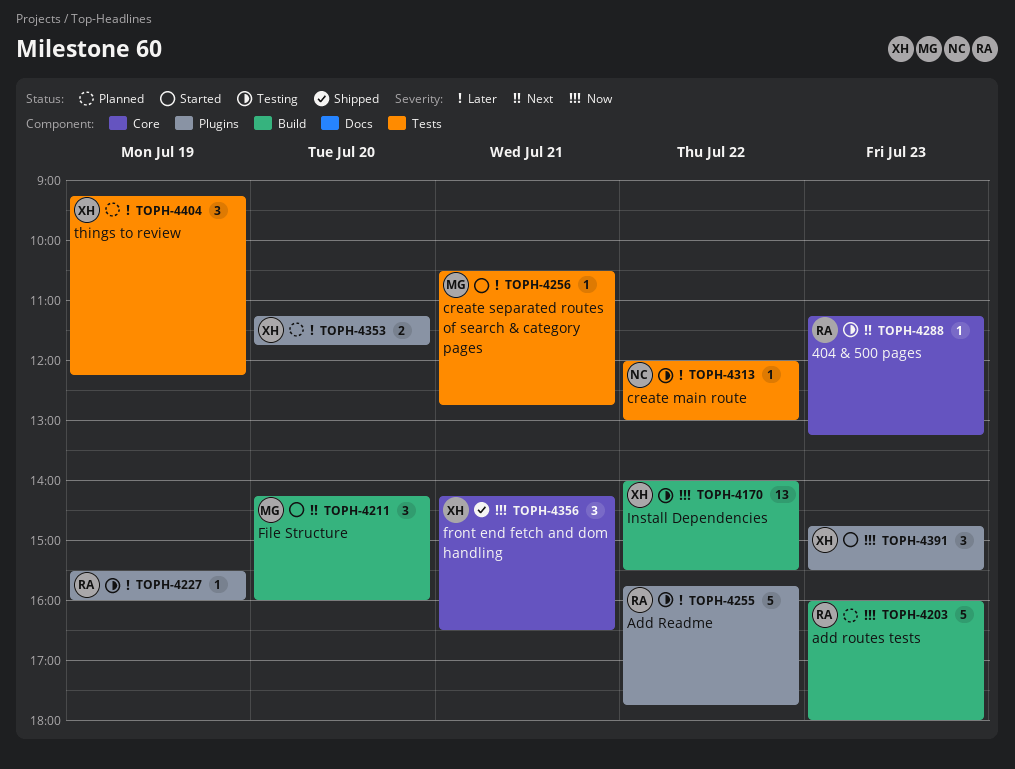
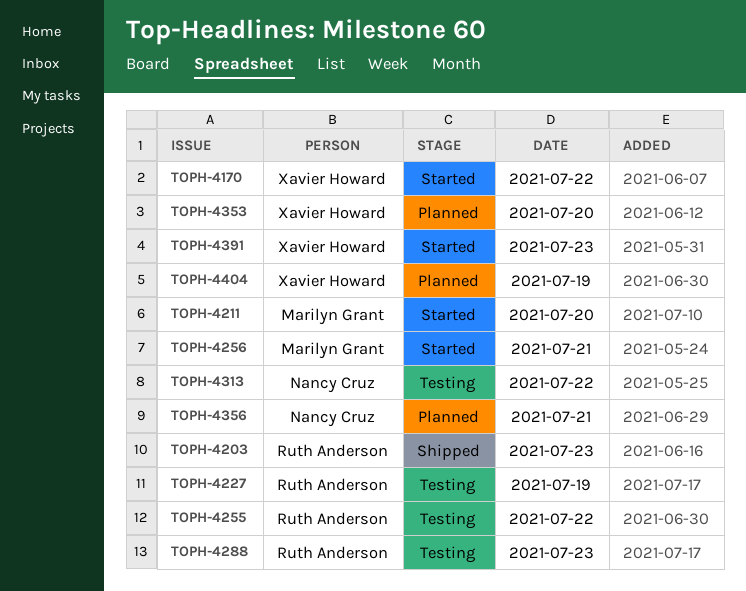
TOPH-4170, status: Testing -> Started
TOPH-4203, status: Planned -> Shipped
TOPH-4356, status: Shipped -> Planned
TOPH-4356, owner: Xavier Howard -> Nancy Cruz

